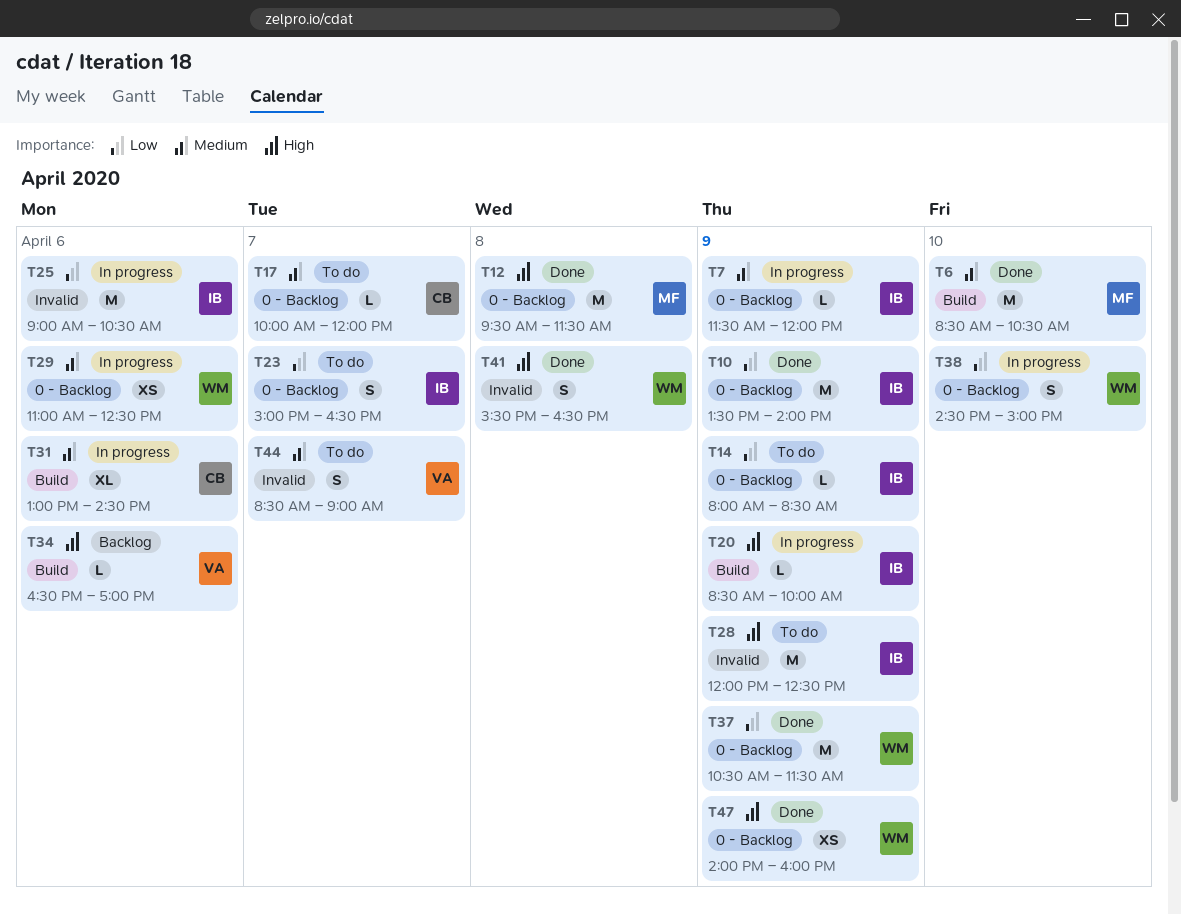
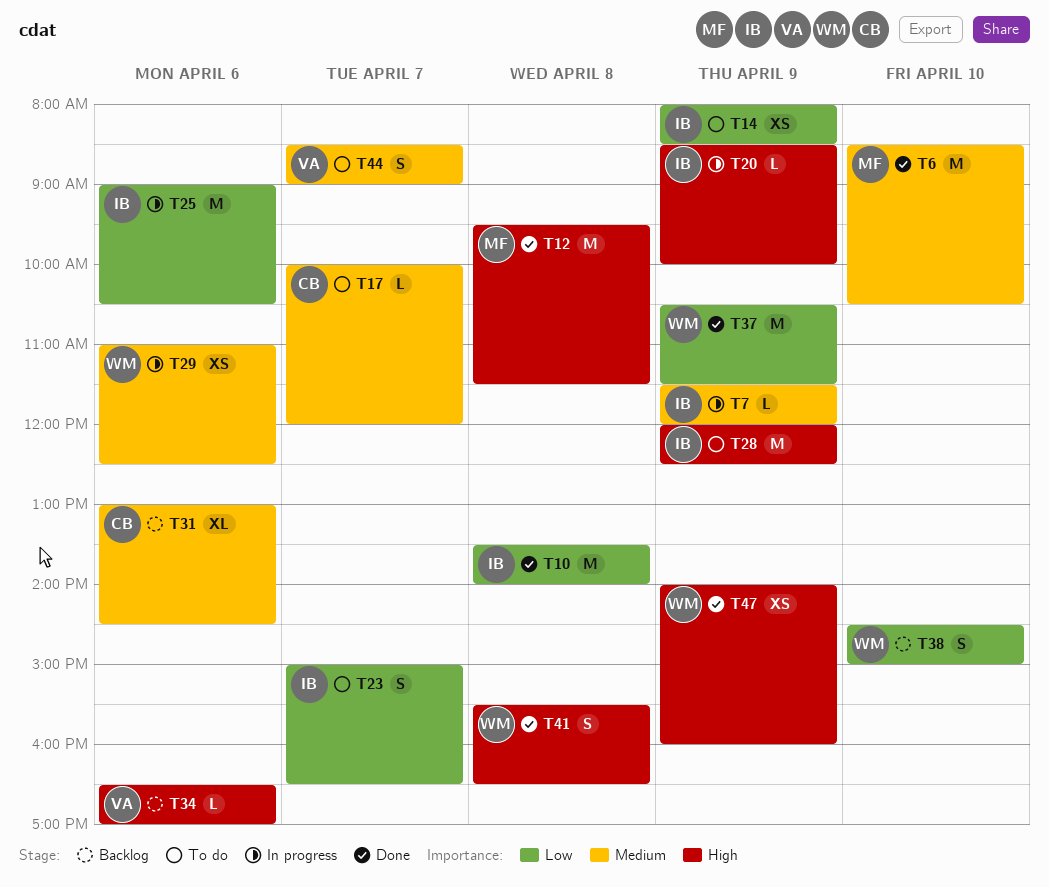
T10, day: Apr 9 -> Apr 8
T14, estimate: L -> XS
T31, status: In progress -> Backlog
T38, status: In progress -> Backlog

